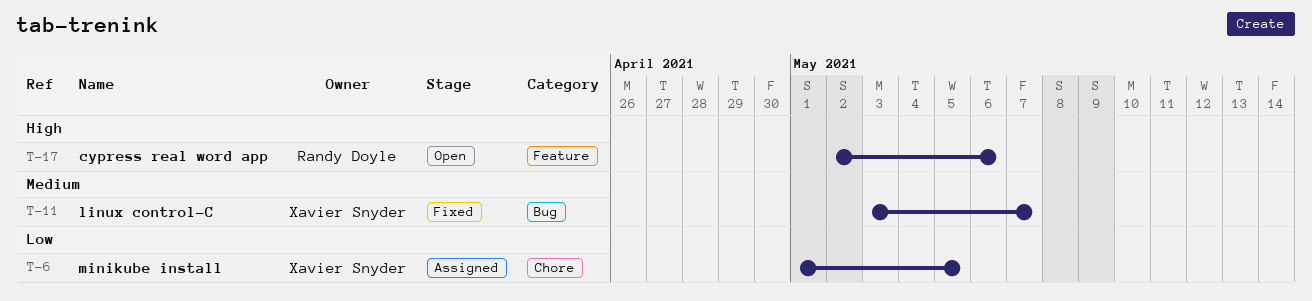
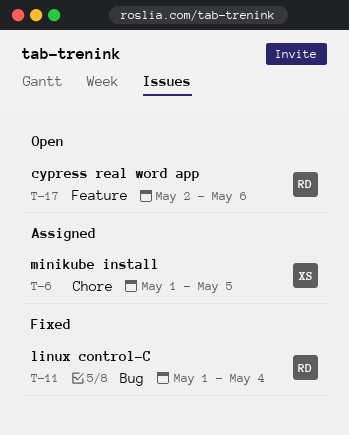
T-11, owner: Xavier Snyder -> Randy Doyle
T-11, start: May 3 -> May 1
T-11, due: May 7 -> May 4

